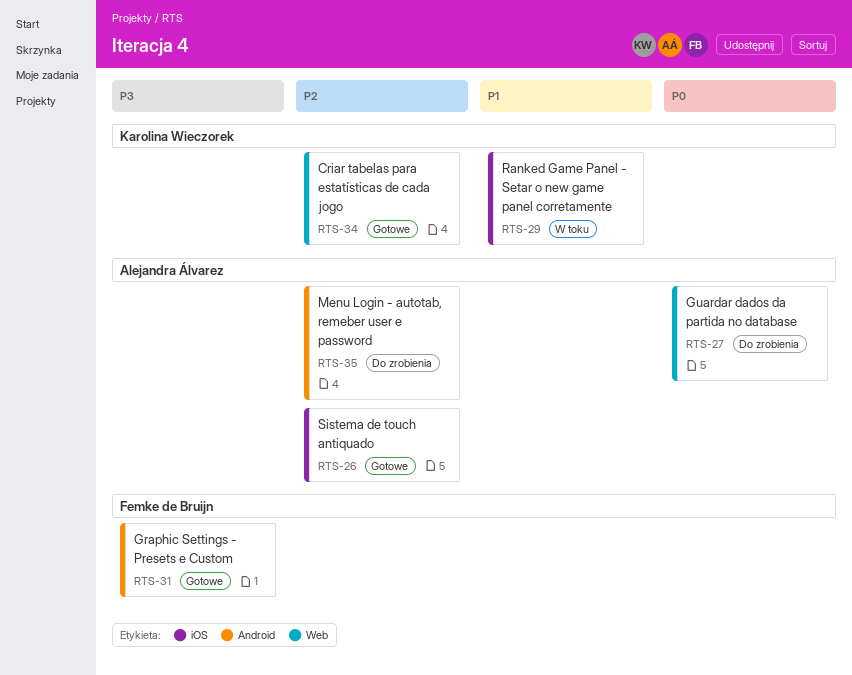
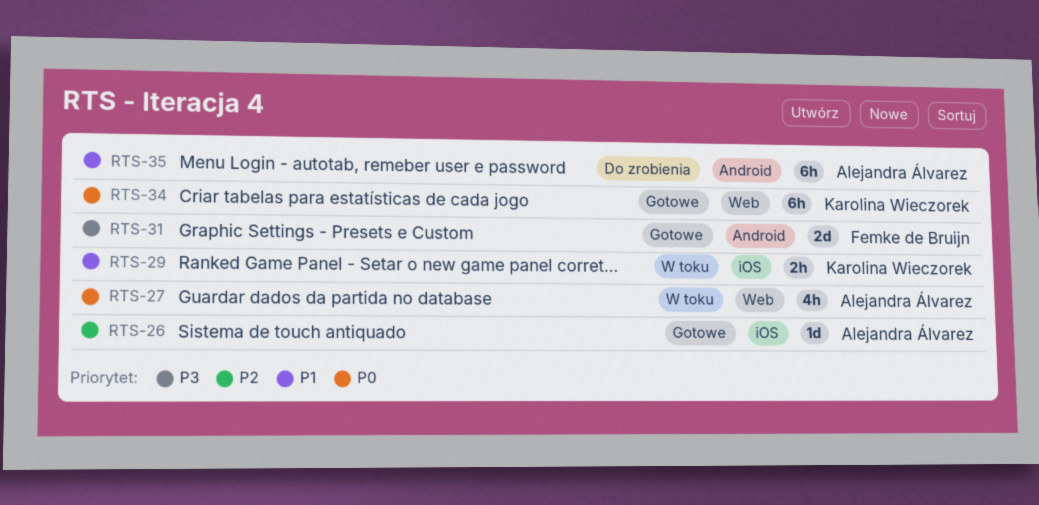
RTS-27, status: Do zrobienia -> W toku
RTS-34, priority: P2 -> P0
RTS-35, priority: P2 -> P1

